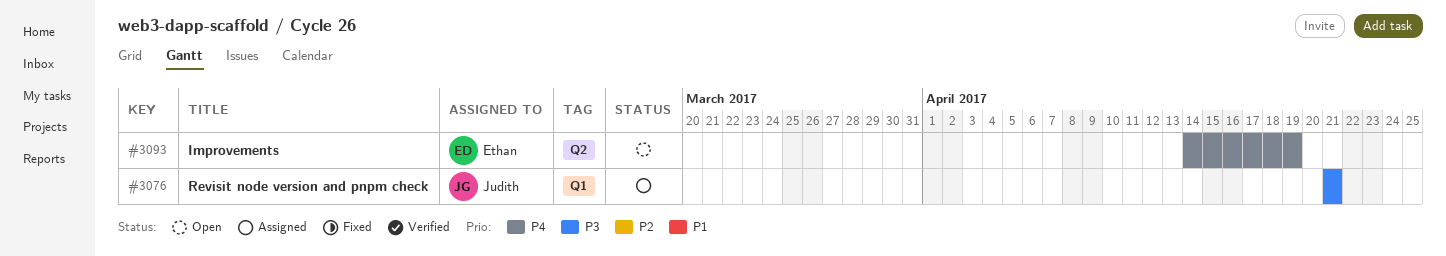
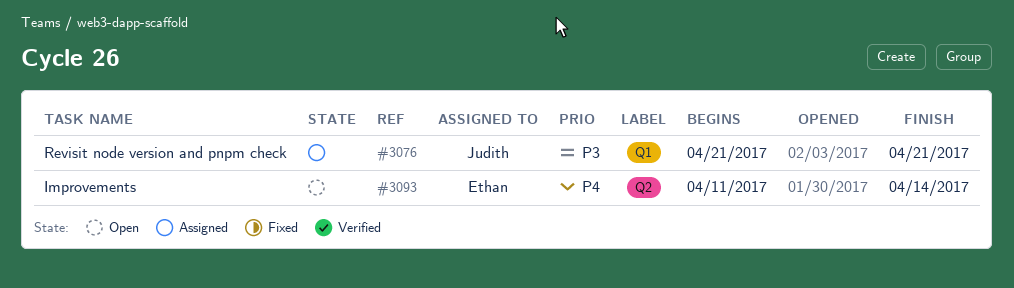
#3093, start: Apr 14 -> Apr 11
#3093, due: Apr 19 -> Apr 14

